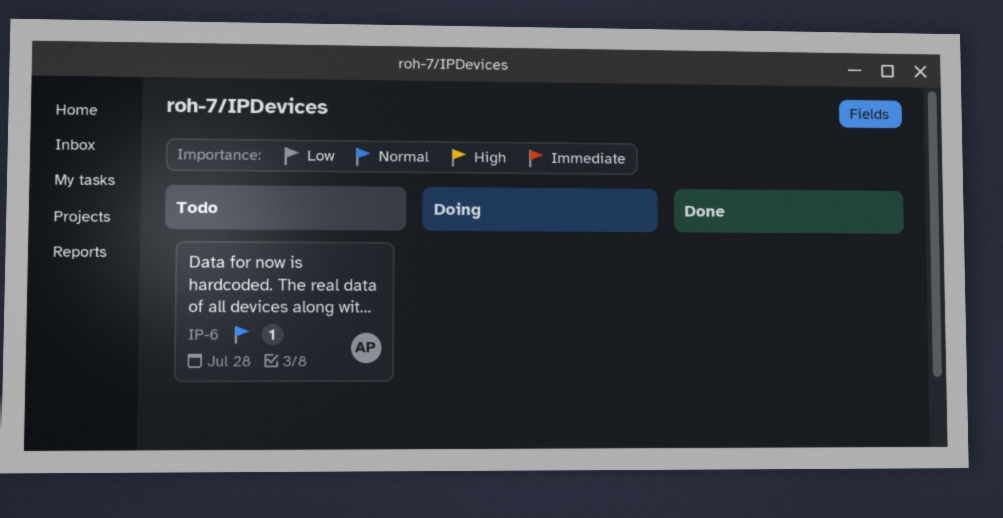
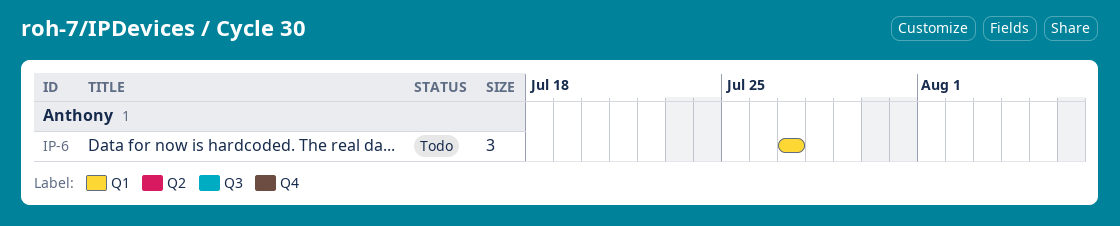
IP-6, estimate: 1 -> 3
IP-6, due: Jul 28 -> Jul 27

